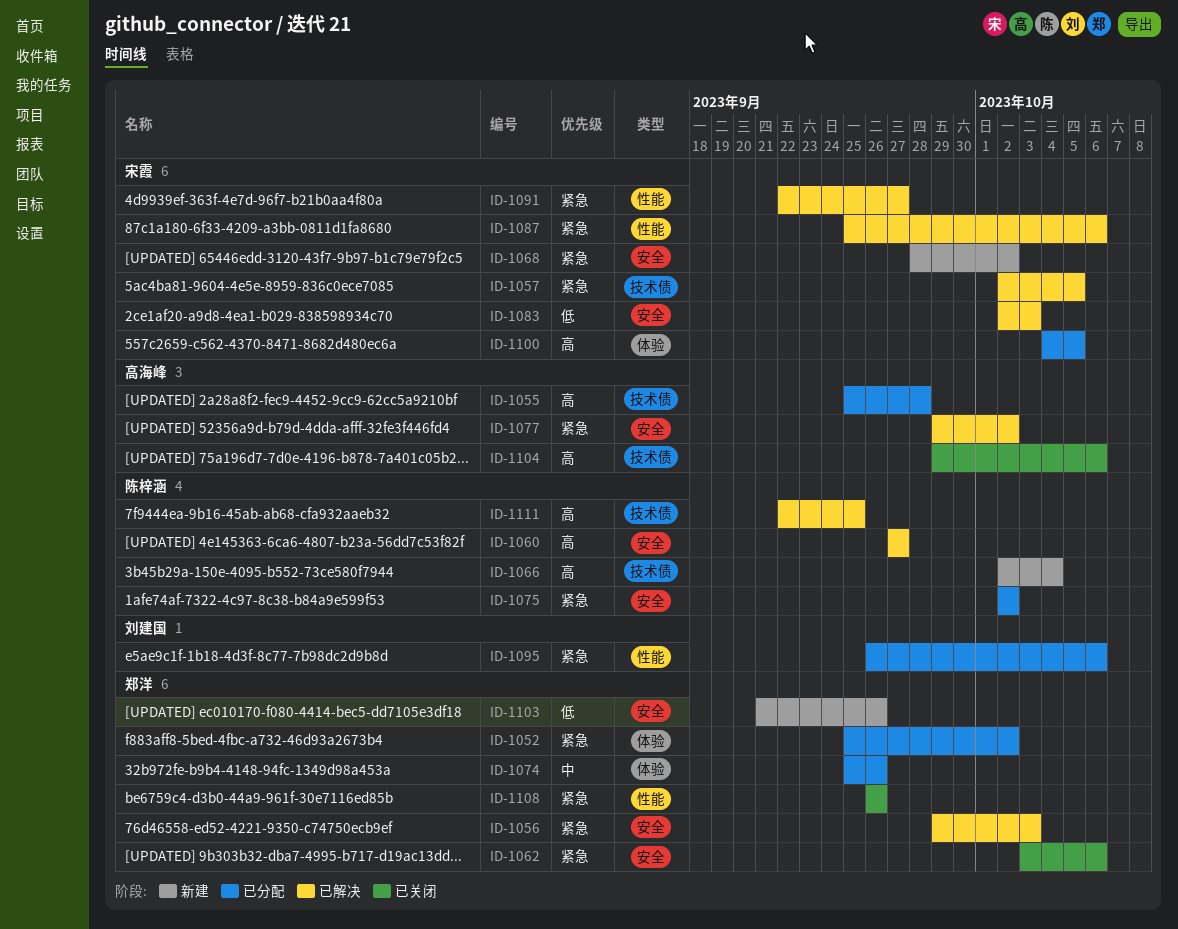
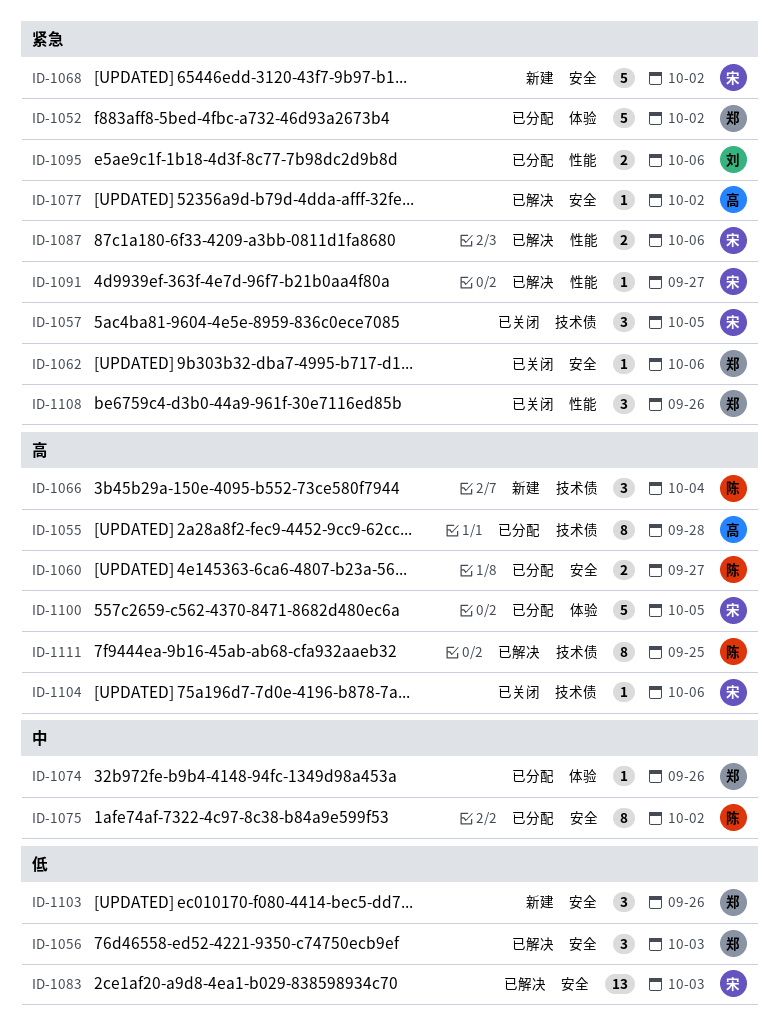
ID-1056, priority: 紧急 -> 低
ID-1057, status: 已解决 -> 已关闭
ID-1060, status: 已解决 -> 已分配
ID-1075, priority: 紧急 -> 中
ID-1104, owner: 高海峰 -> 宋霞

